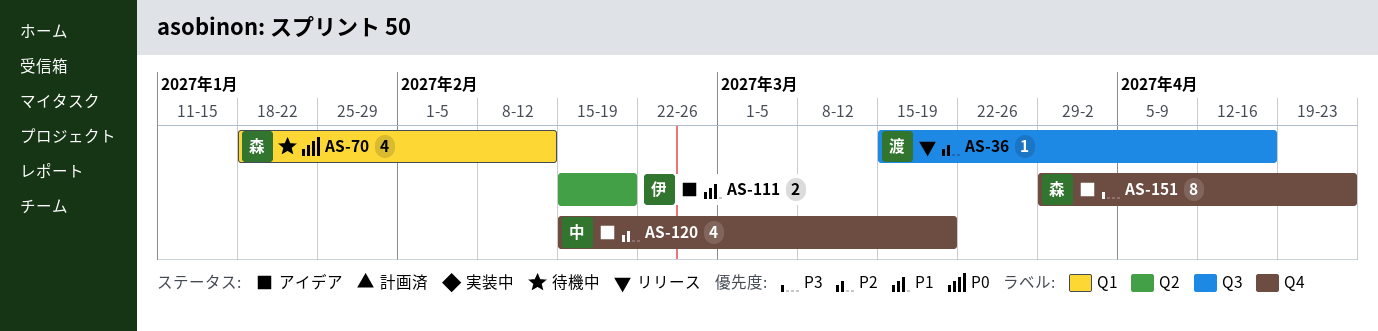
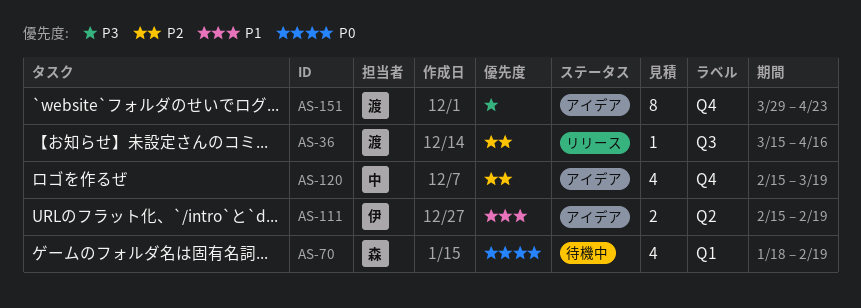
AS-70, due: Feb 12 -> Feb 19
AS-151, owner: 森 -> 渡

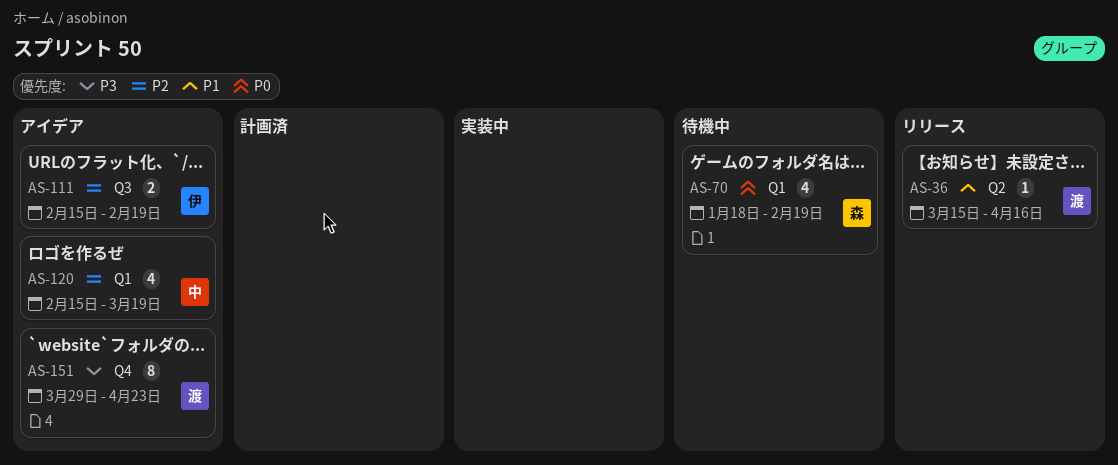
AS-36, priority: P2 -> P1
AS-36, label: Q3 -> Q2
AS-111, priority: P1 -> P2
AS-111, label: Q2 -> Q3
AS-120, label: Q4 -> Q1

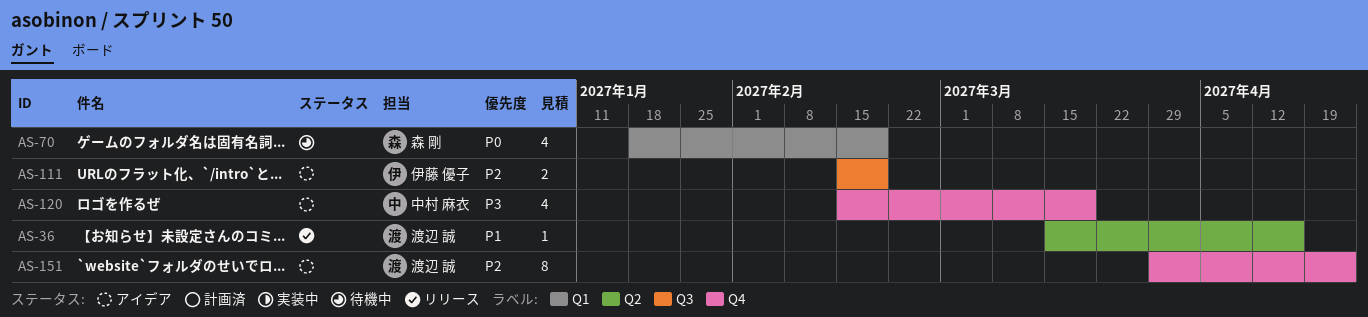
AS-120, priority: P2 -> P3
AS-120, label: Q1 -> Q4
AS-151, priority: P3 -> P2

